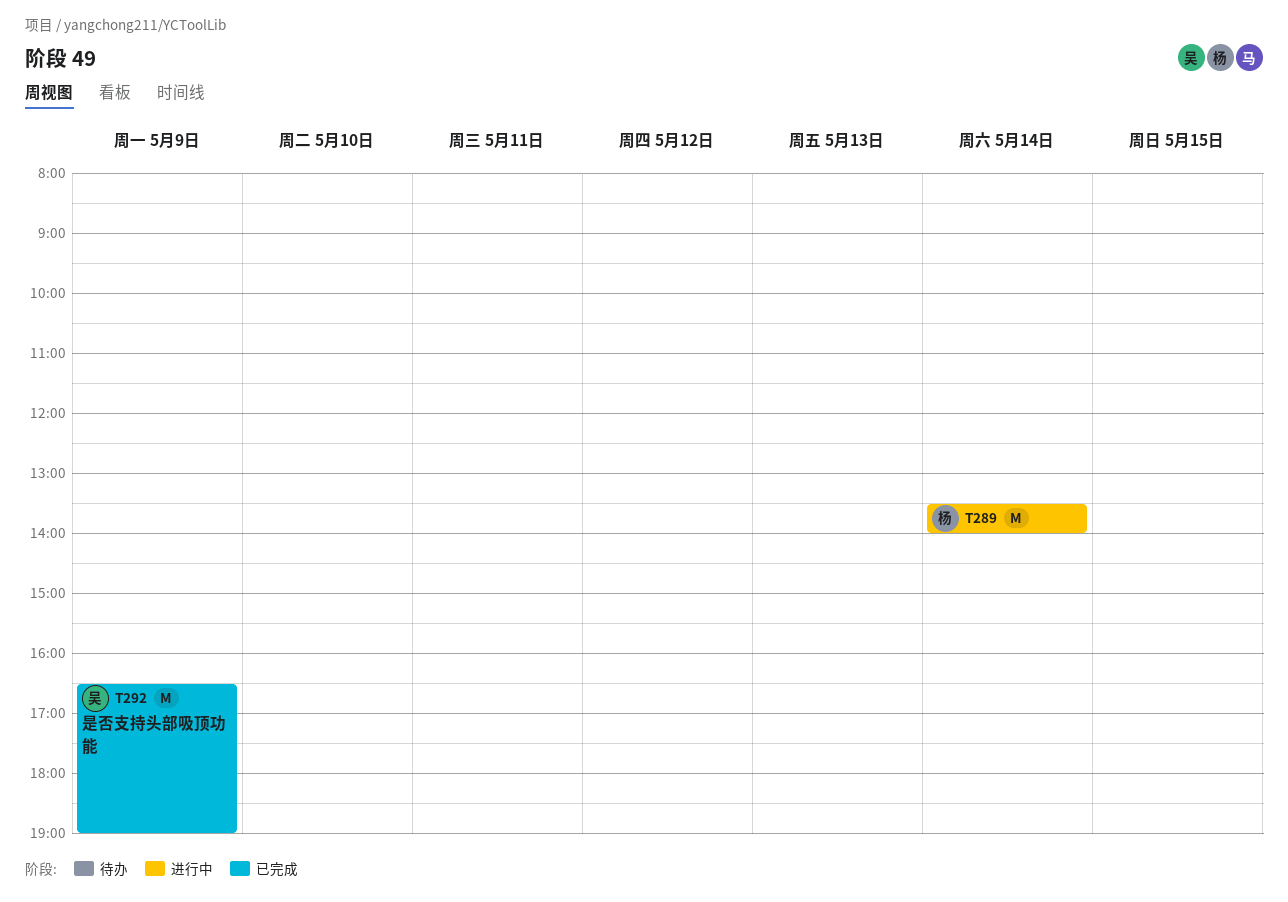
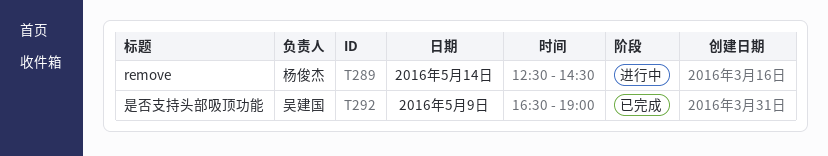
T289, begins: 13:30 -> 12:30
T289, ends: 14:00 -> 14:30

